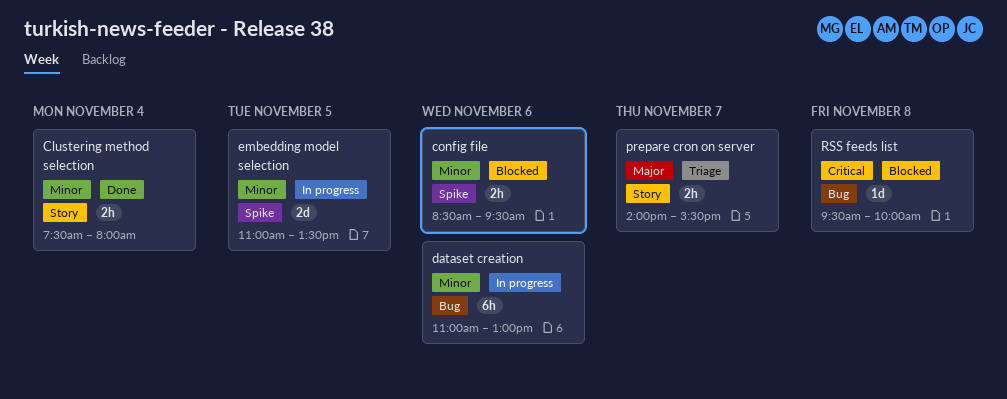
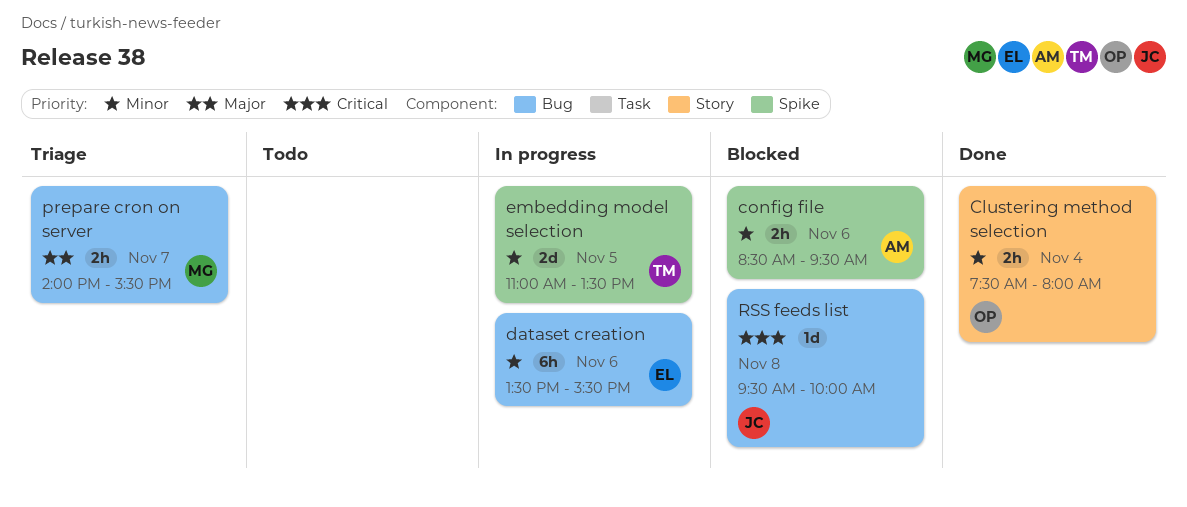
dataset creation, begins: 11:00 -> 13:30
dataset creation, ends: 13:00 -> 15:30
prepare cron on server, label: Story -> Bug

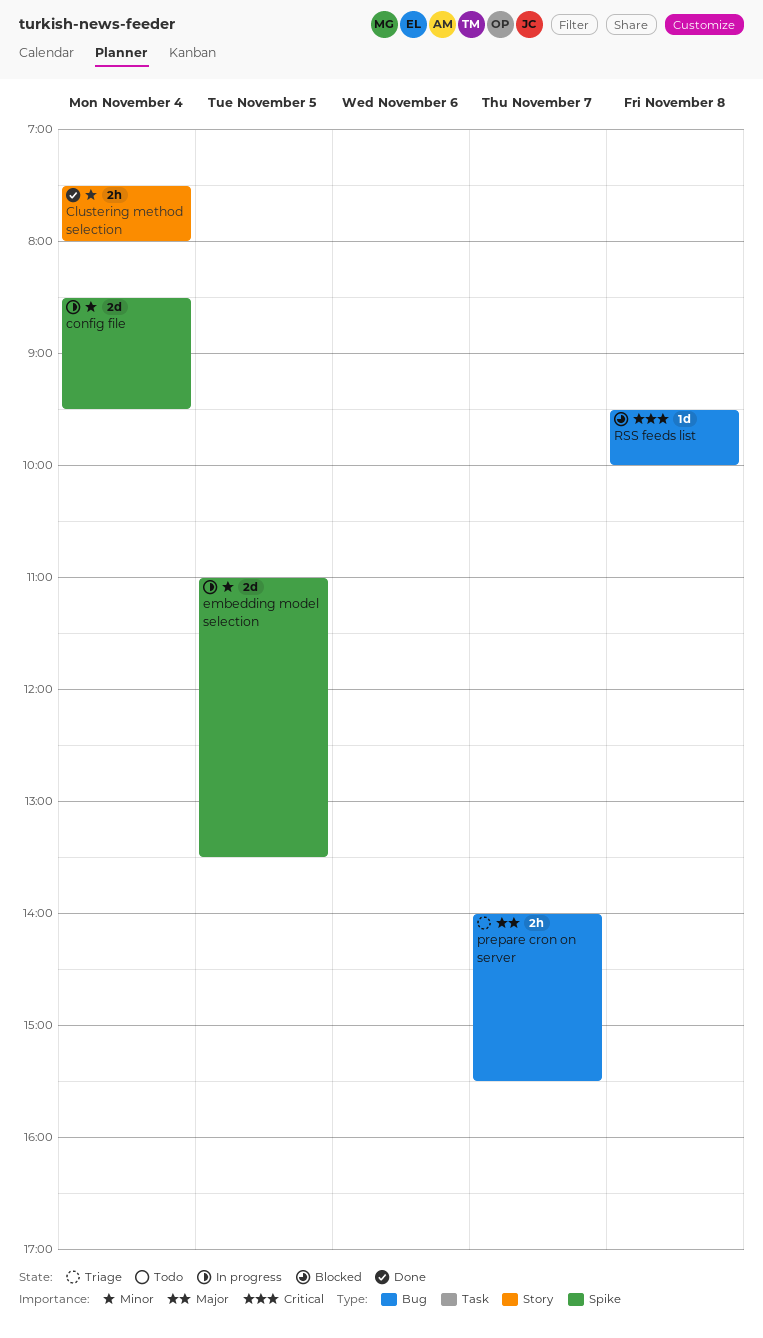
config file, status: Blocked -> In progress
config file, estimate: 2h -> 2d
config file, day: Nov 6 -> Nov 4
dataset creation: present -> none

